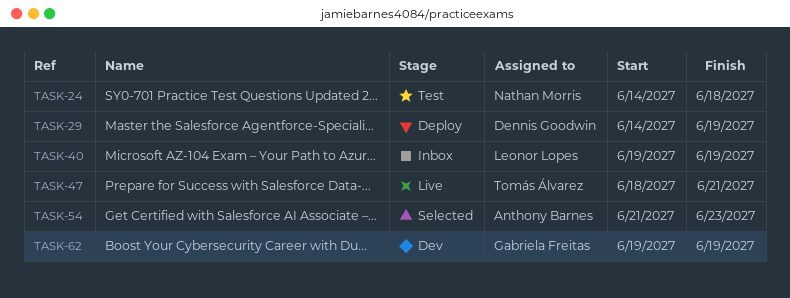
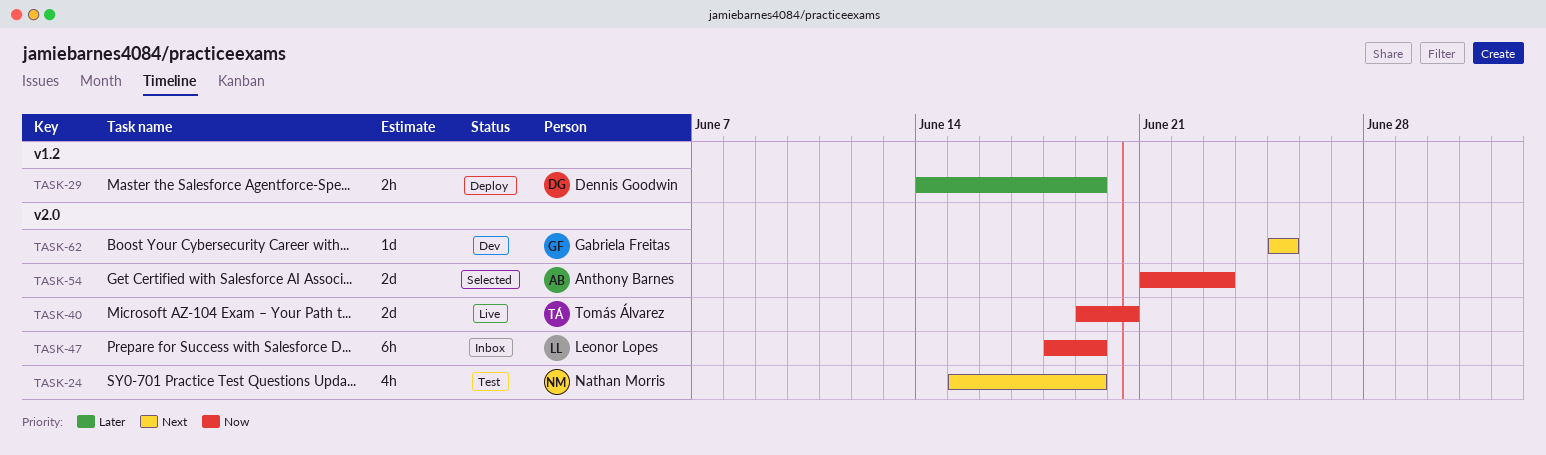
TASK-24, start: Jun 14 -> Jun 15
TASK-24, due: Jun 18 -> Jun 19
TASK-40, status: Inbox -> Live
TASK-40, owner: Leonor Lopes -> Tomás Álvarez
TASK-40, due: Jun 19 -> Jun 20
TASK-47, status: Live -> Inbox
TASK-47, owner: Tomás Álvarez -> Leonor Lopes
TASK-47, due: Jun 21 -> Jun 19
TASK-62, start: Jun 19 -> Jun 25
TASK-62, due: Jun 19 -> Jun 25

